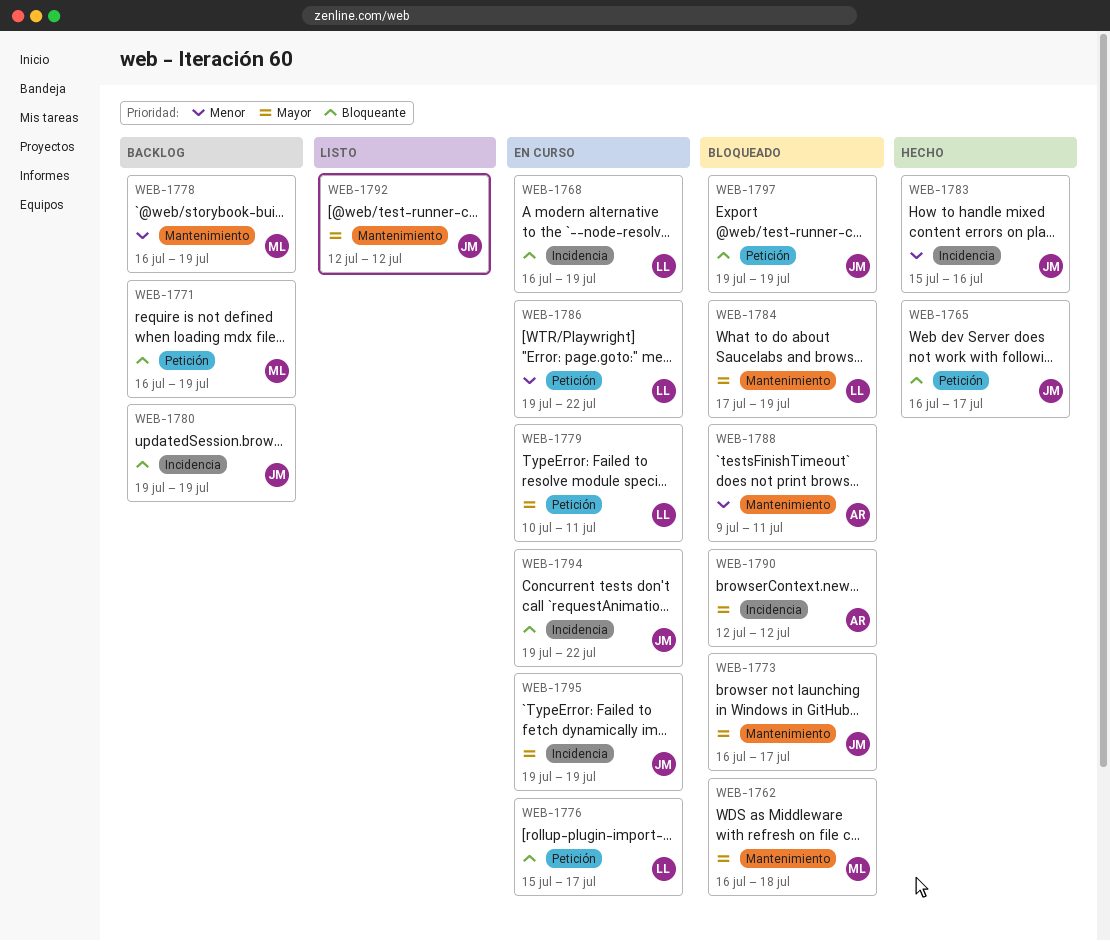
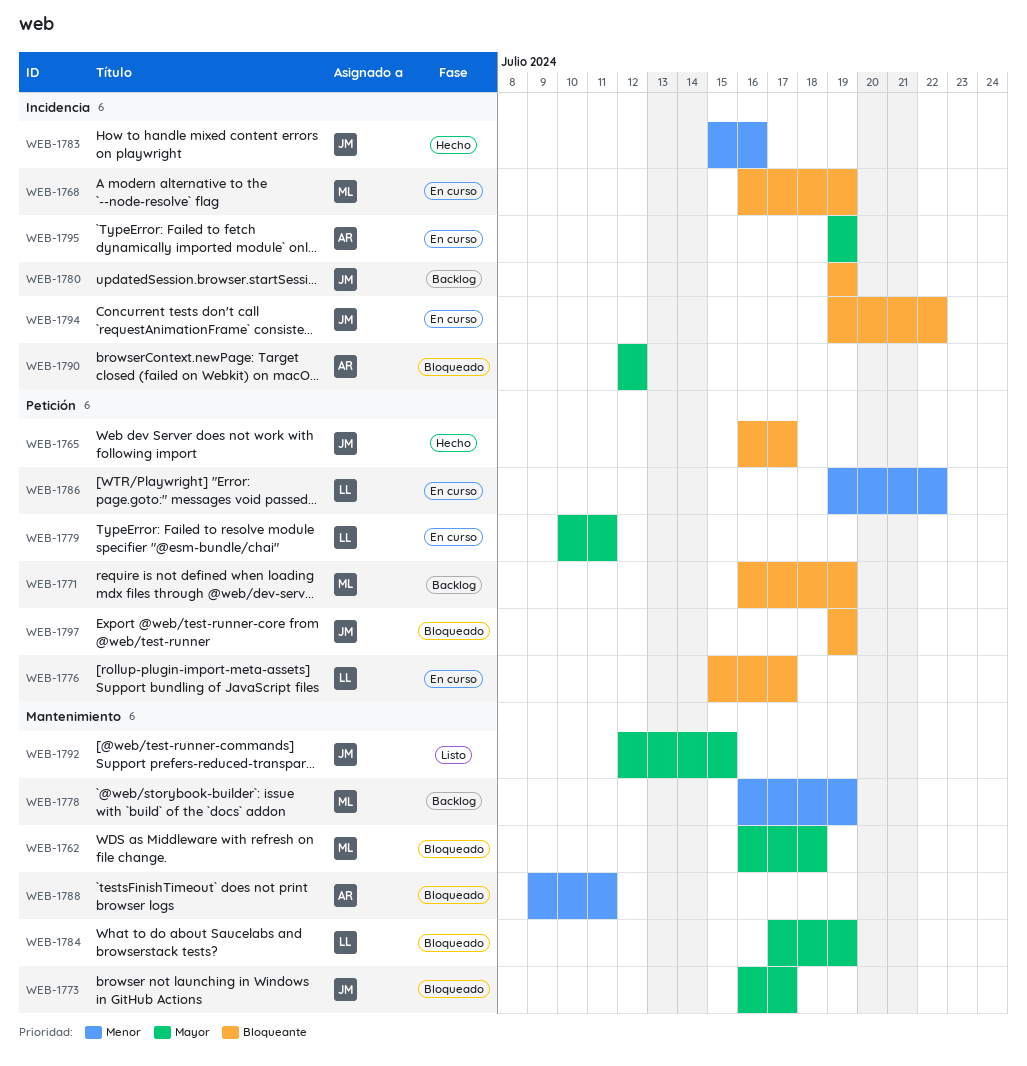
WEB-1768, owner: LL -> ML
WEB-1792, due: Jul 12 -> Jul 15
WEB-1795, owner: JM -> AR

